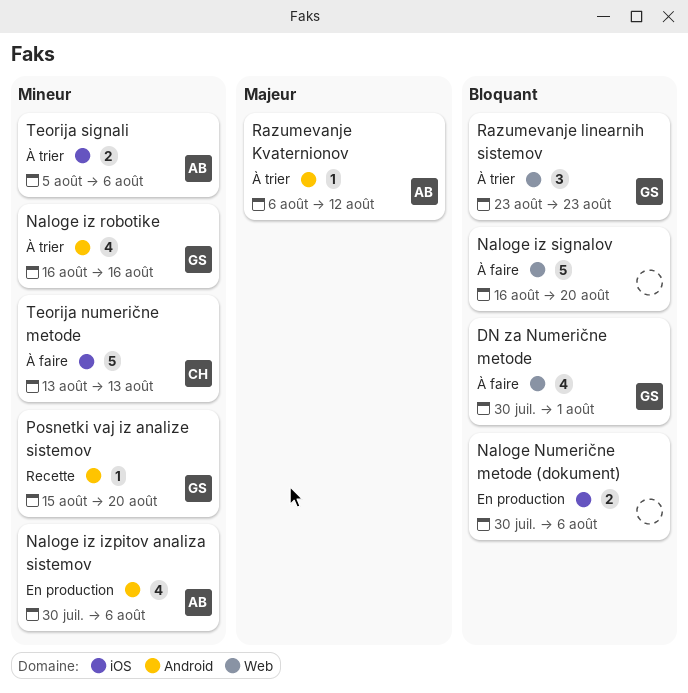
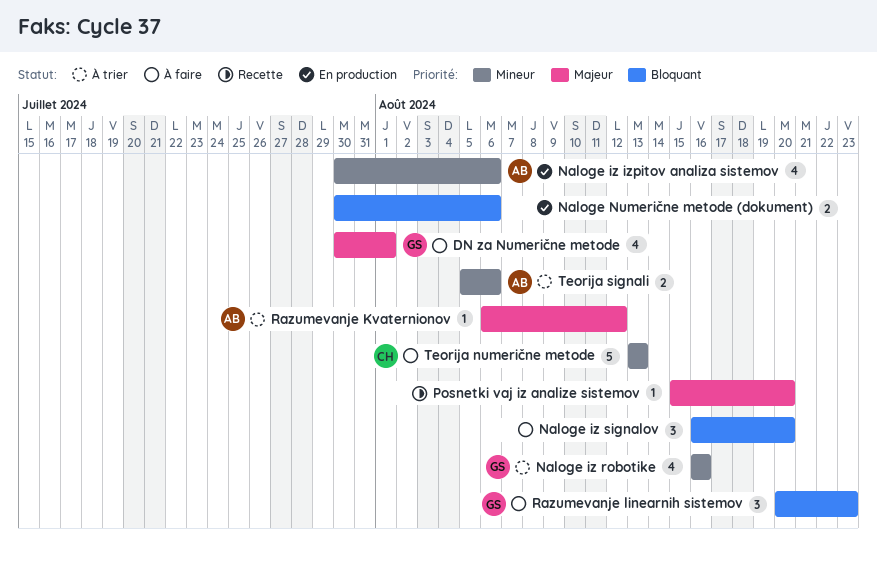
DN za Numerične metode, priority: Bloquant -> Majeur
Naloge iz signalov, estimate: 5 -> 3
Posnetki vaj iz analize sistemov, owner: GS -> none
Posnetki vaj iz analize sistemov, priority: Mineur -> Majeur
Razumevanje linearnih sistemov, status: À trier -> À faire
Razumevanje linearnih sistemov, start: Aug 23 -> Aug 20

